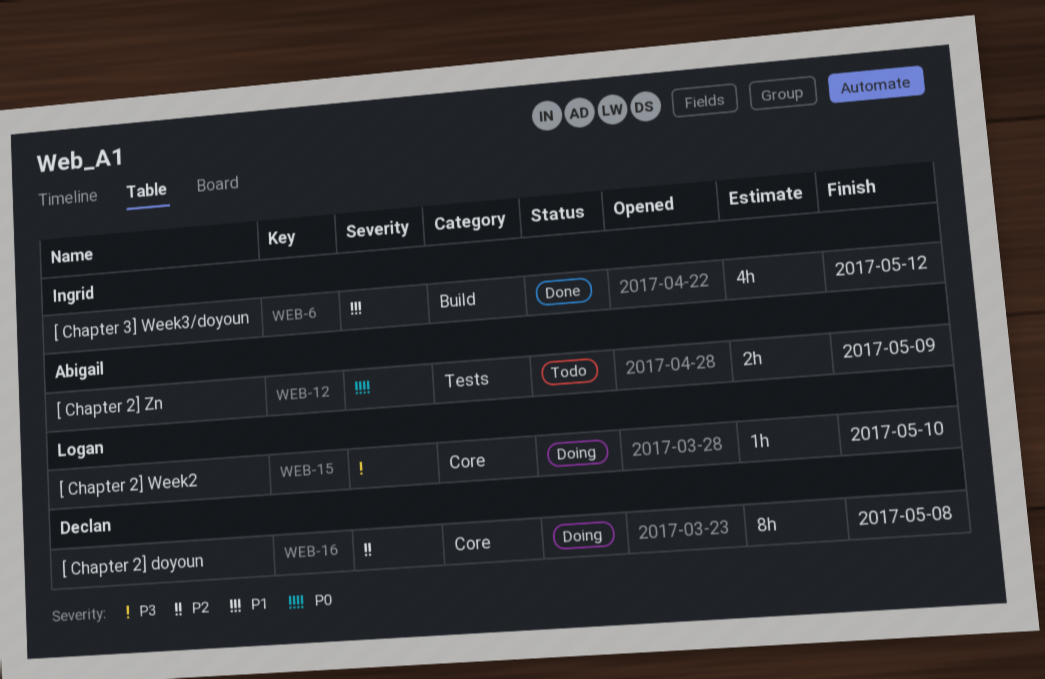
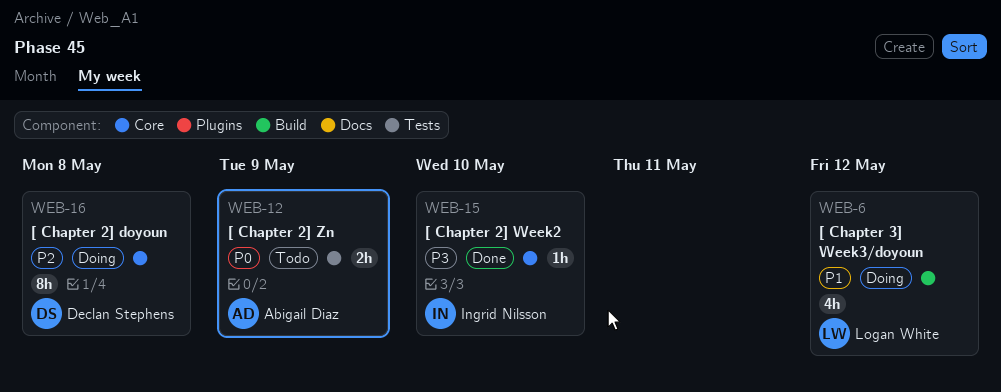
WEB-6, status: Done -> Doing
WEB-6, owner: Ingrid Nilsson -> Logan White
WEB-15, status: Doing -> Done
WEB-15, owner: Logan White -> Ingrid Nilsson

